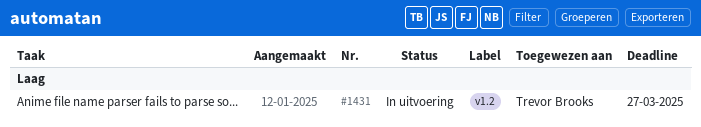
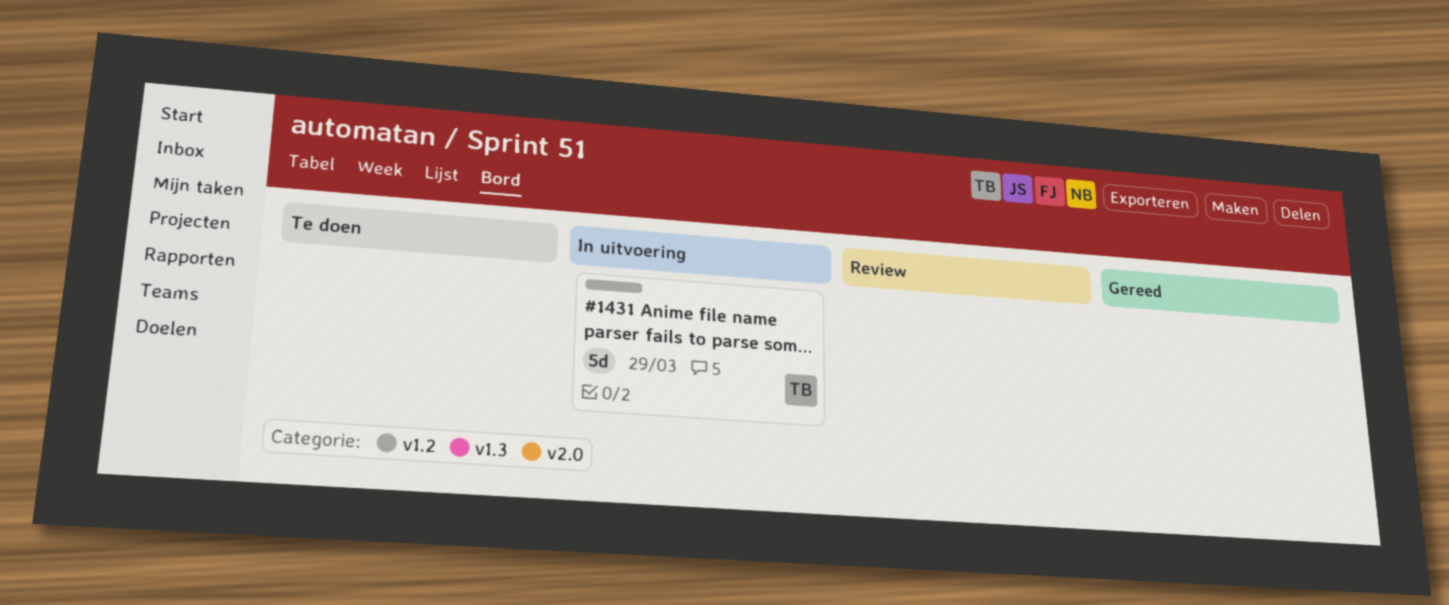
#1431, due: Mar 27 -> Mar 29

